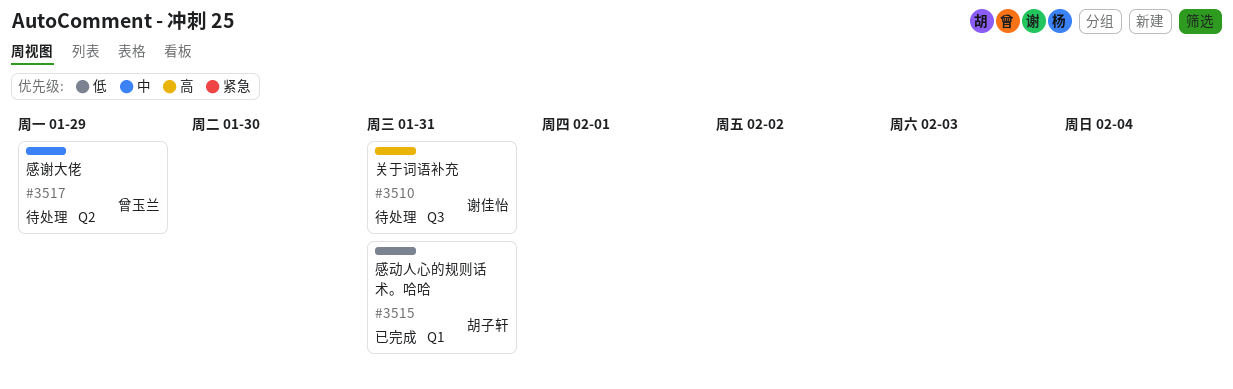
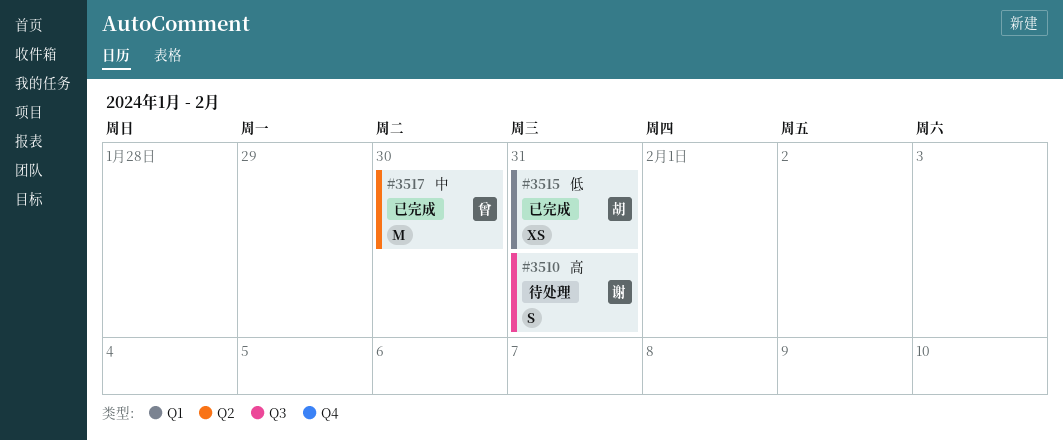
#3517, status: 待处理 -> 已完成
#3517, due: Jan 29 -> Jan 30

